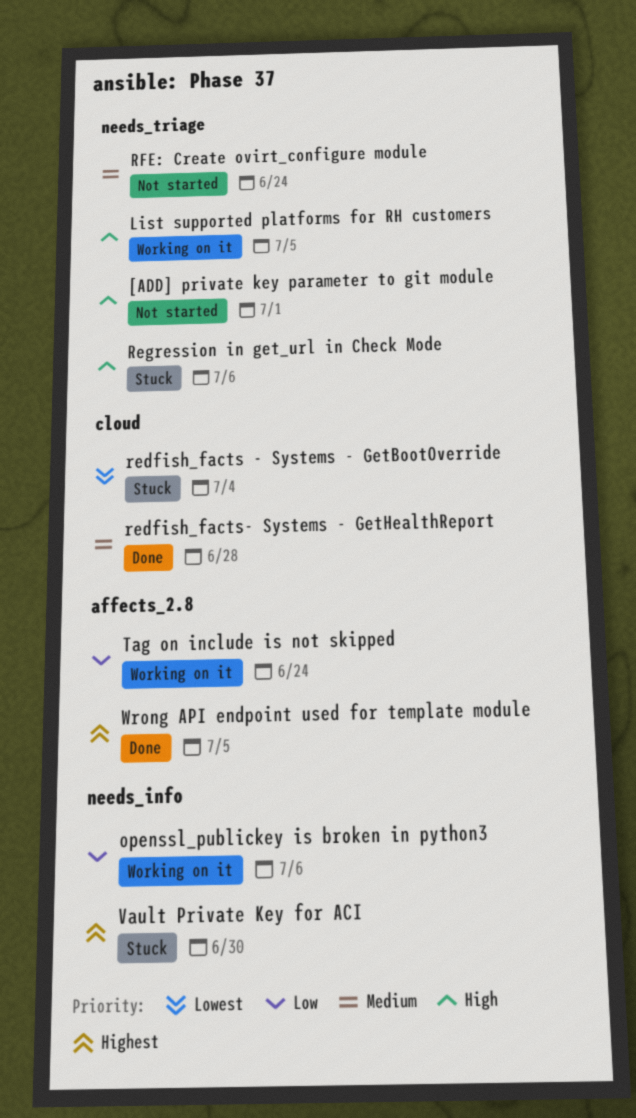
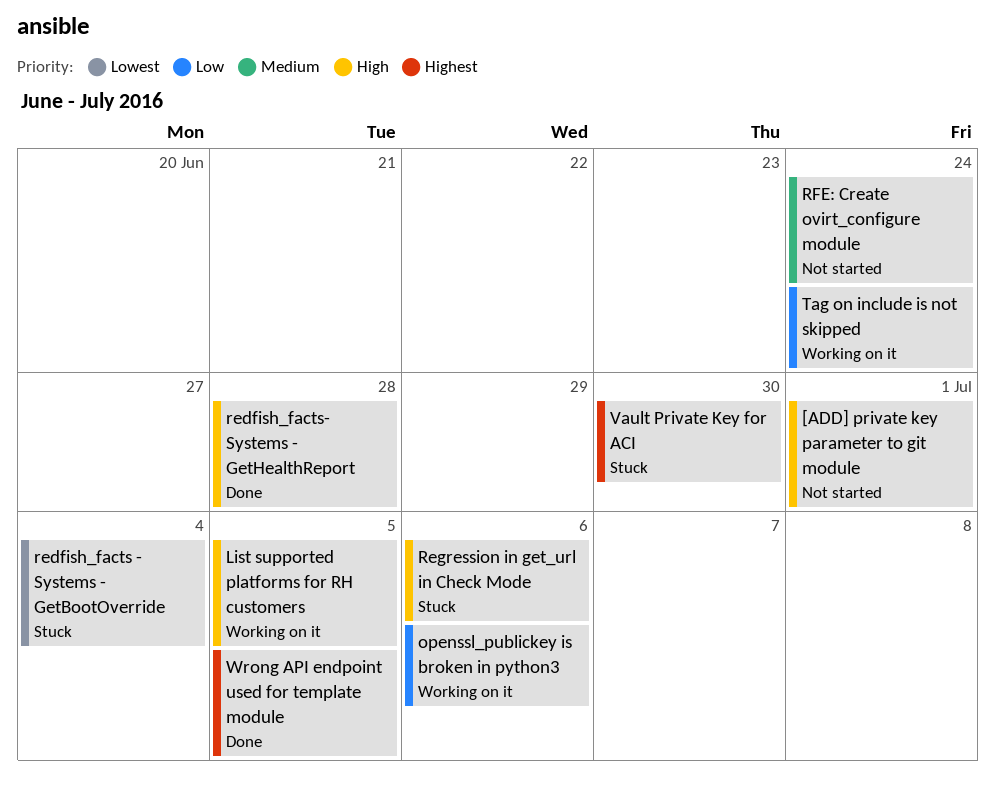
redfish_facts- Systems - GetHealthReport, priority: Medium -> High

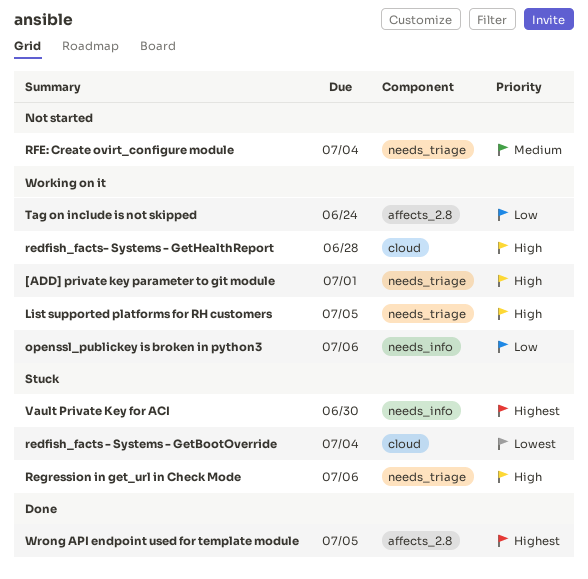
[ADD] private key parameter to git module, status: Not started -> Working on it
redfish_facts- Systems - GetHealthReport, status: Done -> Working on it
RFE: Create ovirt_configure module, due: Jun 24 -> Jul 4

